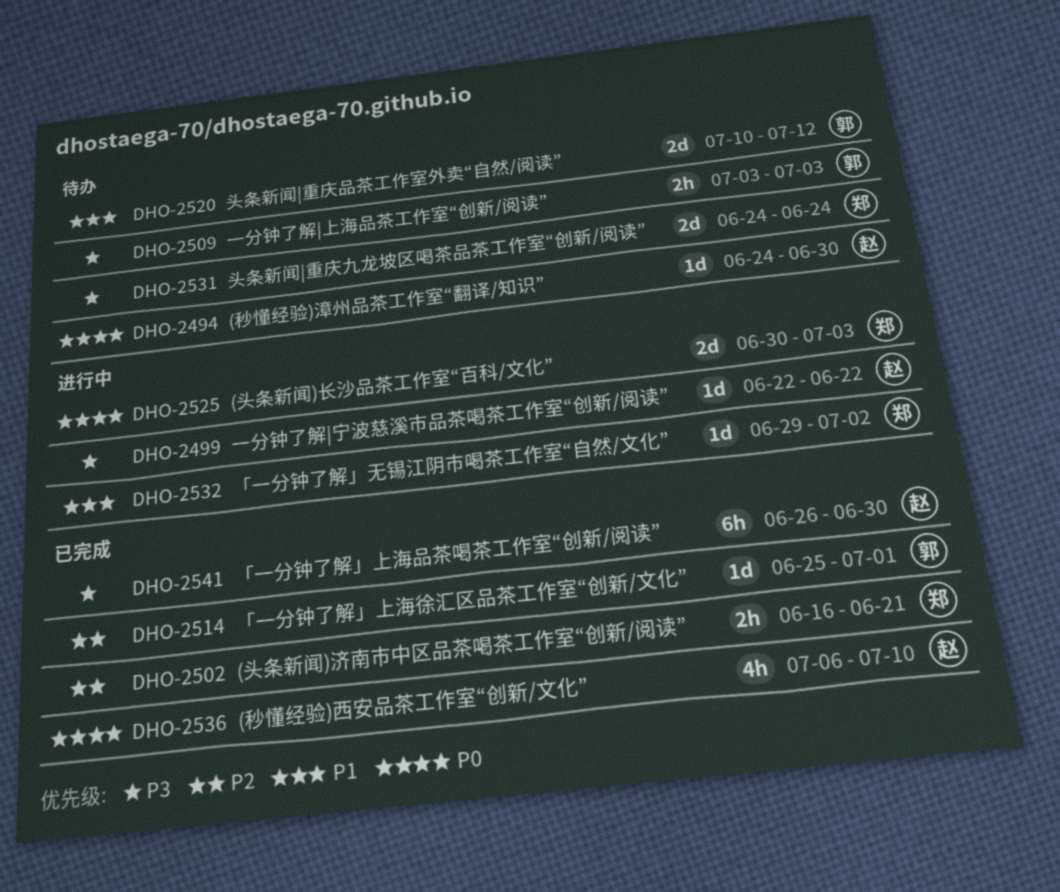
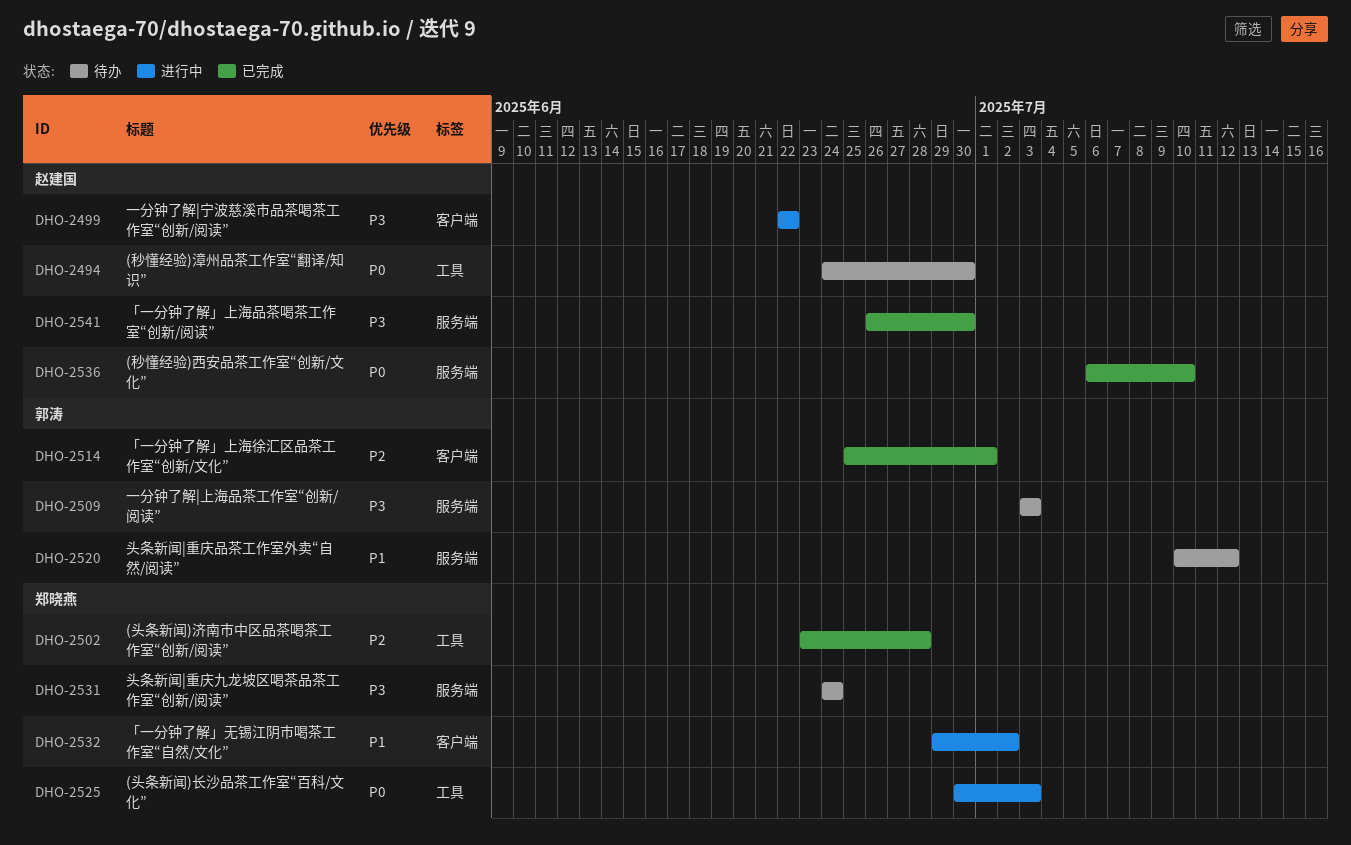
DHO-2502, start: Jun 16 -> Jun 23
DHO-2502, due: Jun 21 -> Jun 28

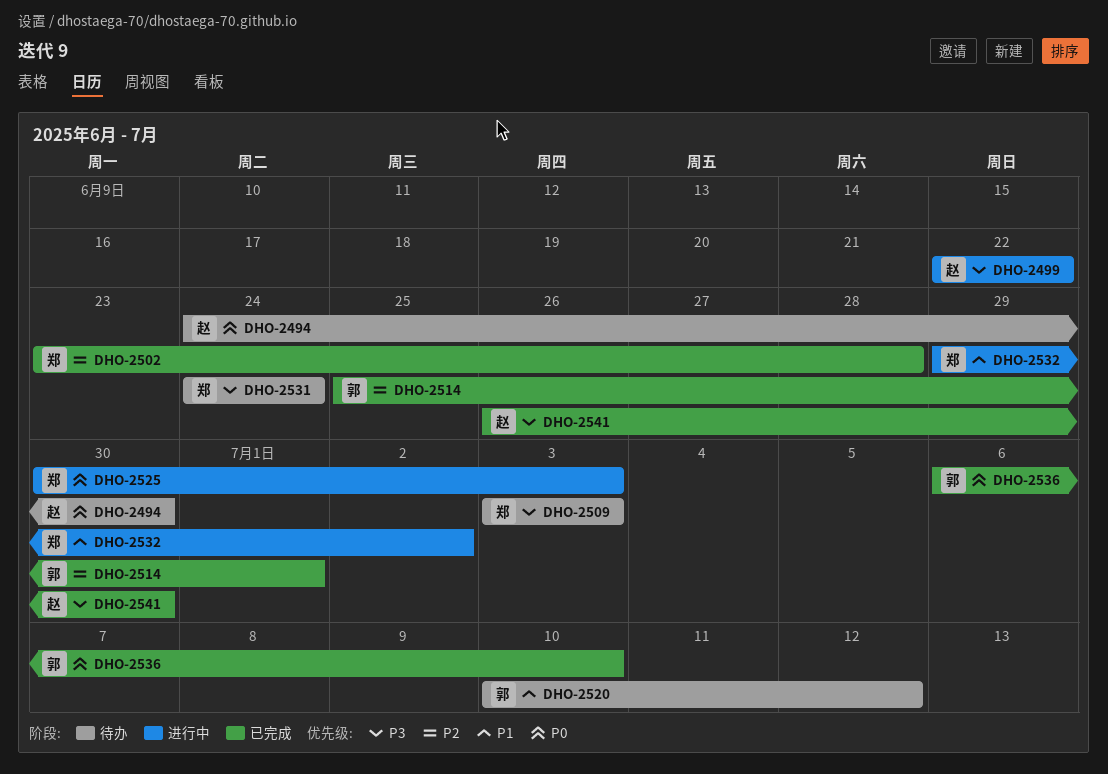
DHO-2509, owner: 郭涛 -> 郑晓燕
DHO-2536, owner: 赵建国 -> 郭涛

